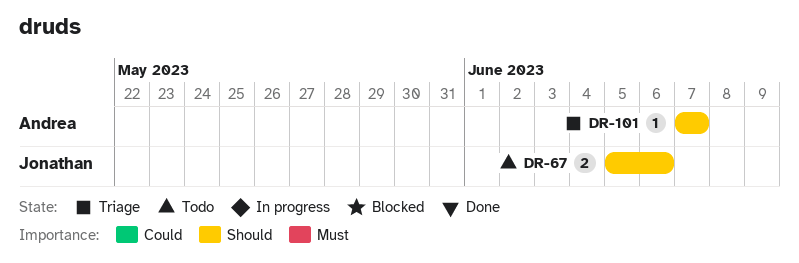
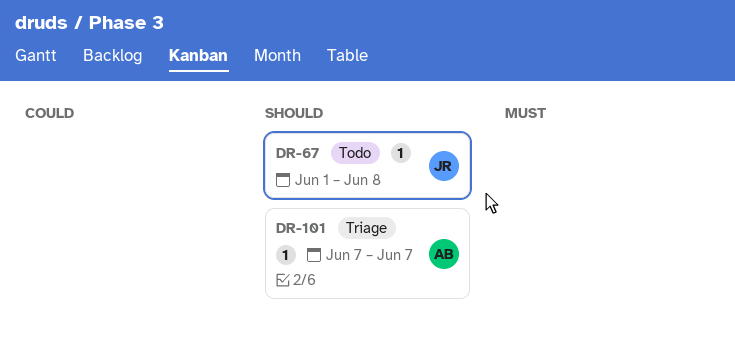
DR-67, estimate: 2 -> 1
DR-67, start: Jun 5 -> Jun 1
DR-67, due: Jun 6 -> Jun 8

